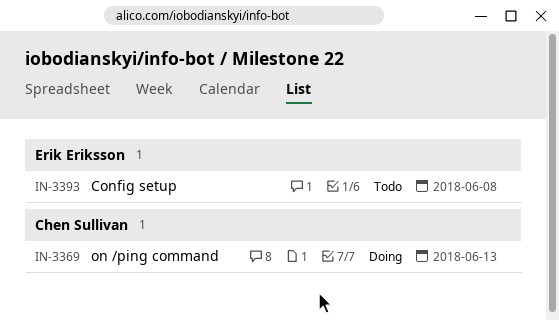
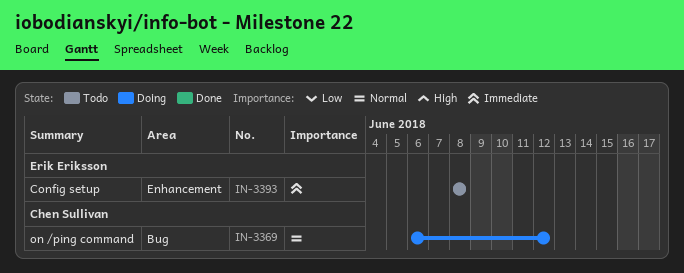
IN-3369, due: Jun 13 -> Jun 12

